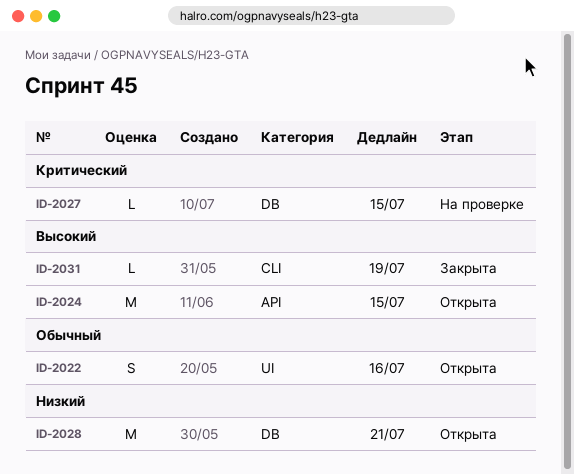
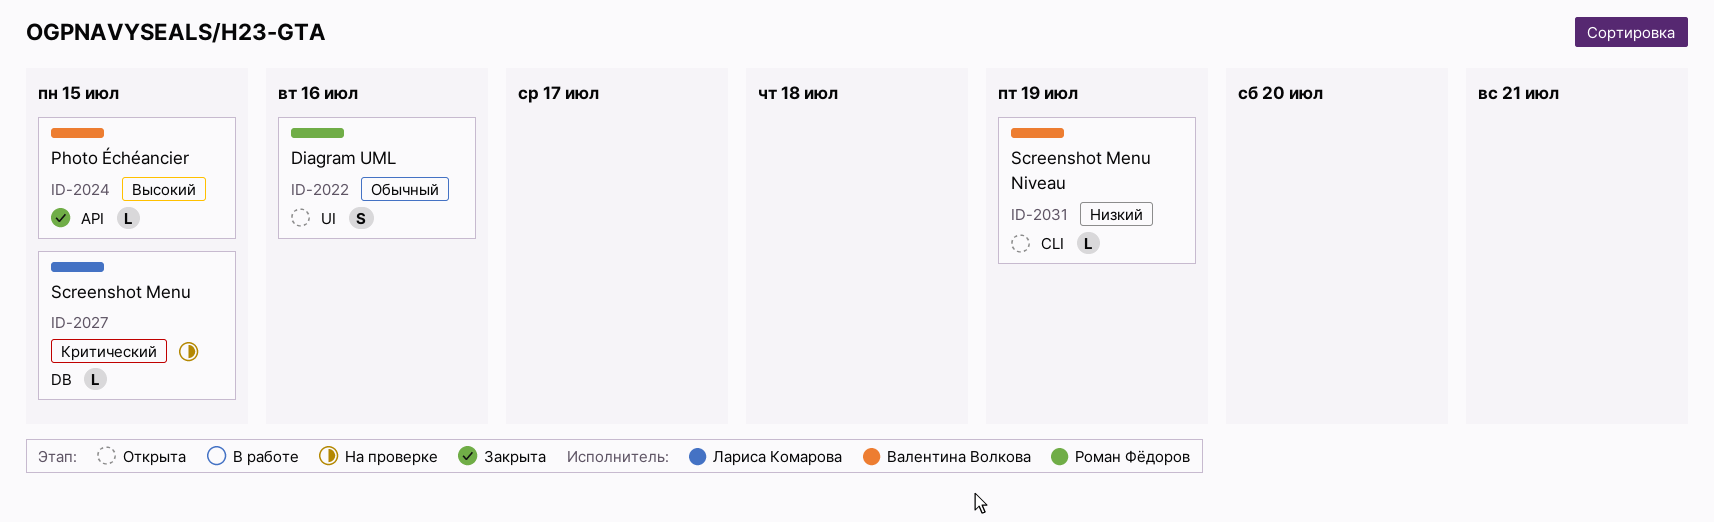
ID-2024, status: Открыта -> Закрыта
ID-2024, estimate: M -> L
ID-2028: present -> none
ID-2031, status: Закрыта -> Открыта
ID-2031, priority: Высокий -> Низкий

